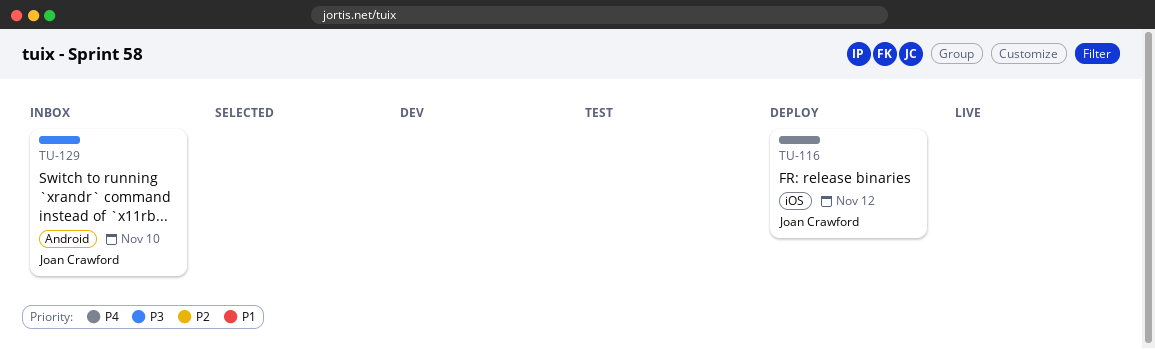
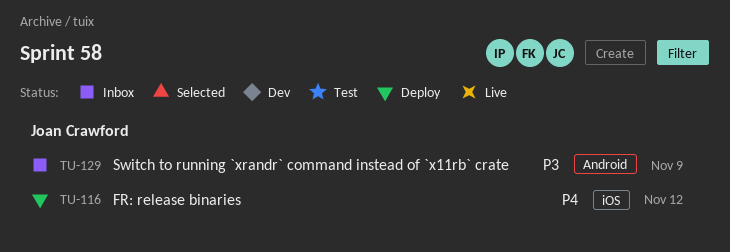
TU-129, due: Nov 10 -> Nov 9

